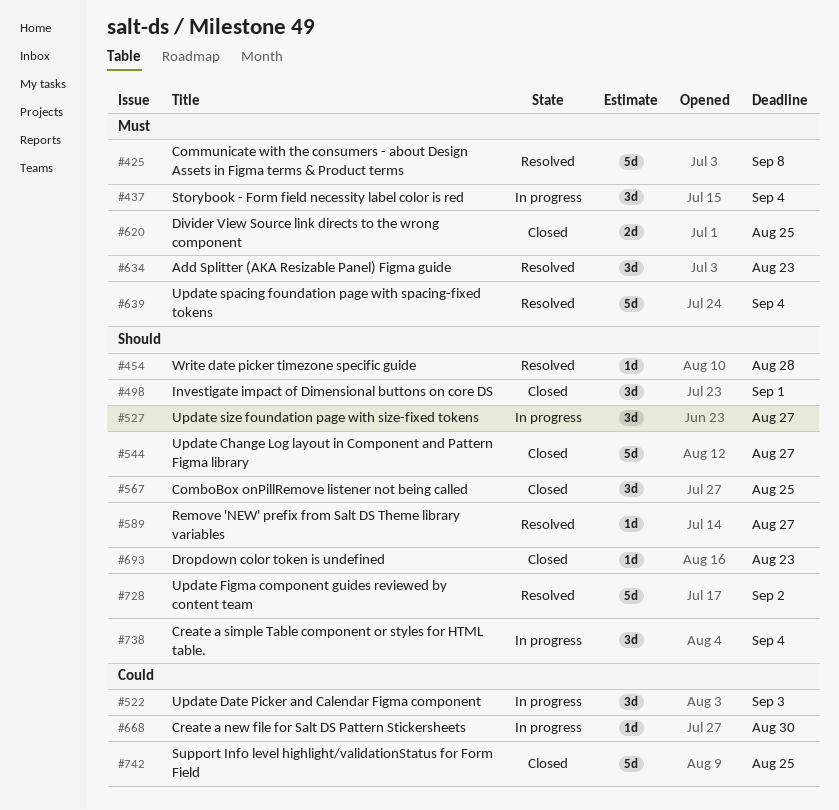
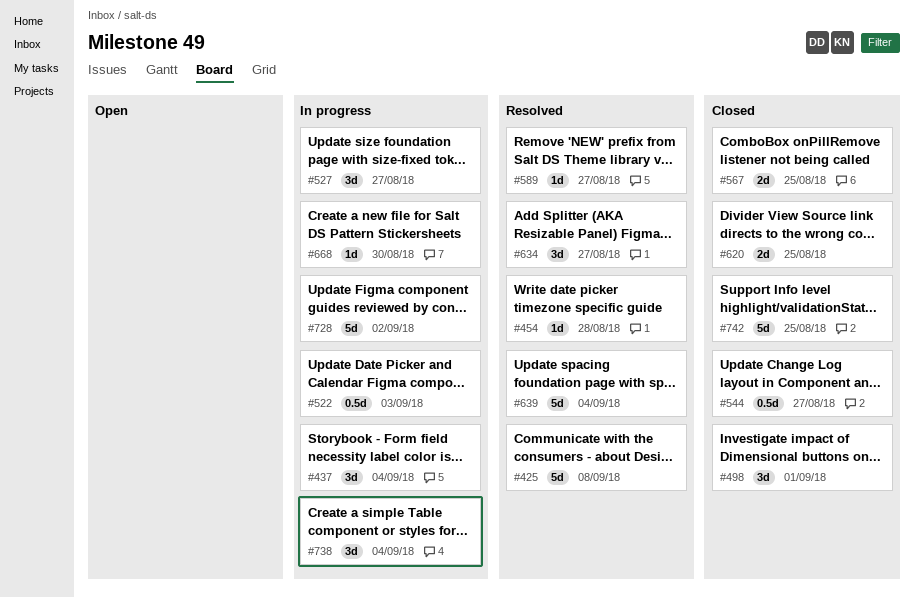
#522, estimate: 3d -> 0.5d
#544, estimate: 5d -> 0.5d
#567, estimate: 3d -> 2d
#634, due: Aug 23 -> Aug 27
#693: present -> none
#728, status: Resolved -> In progress

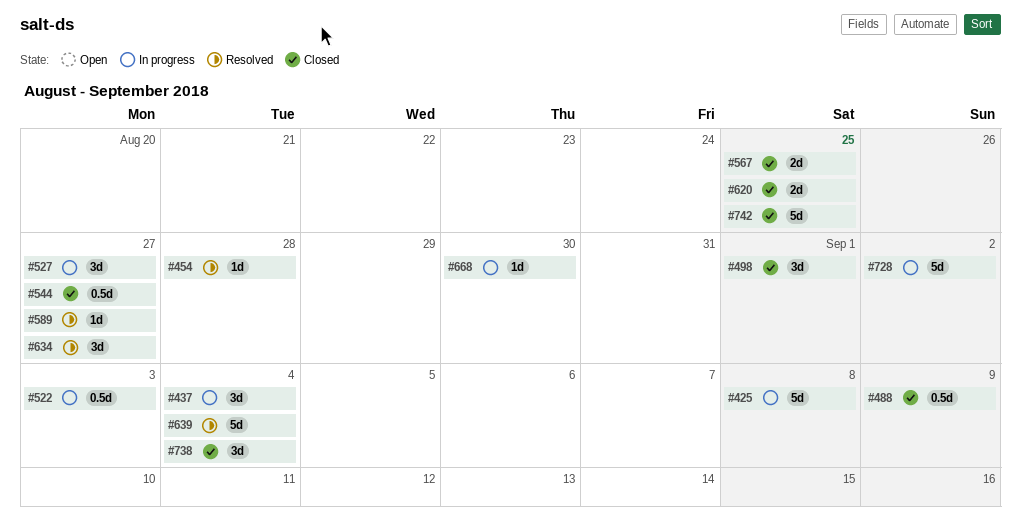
#425, status: Resolved -> In progress
#488: none -> present
#738, status: In progress -> Closed

